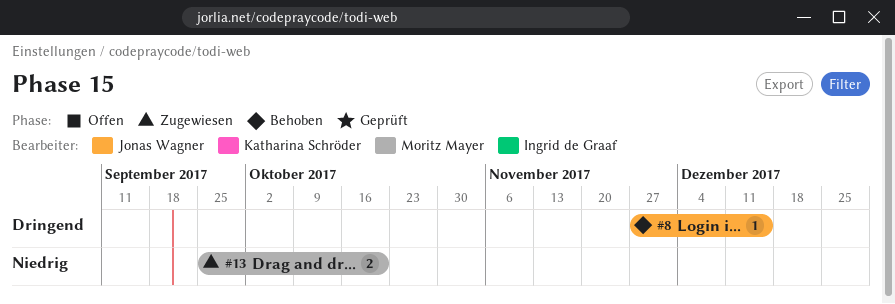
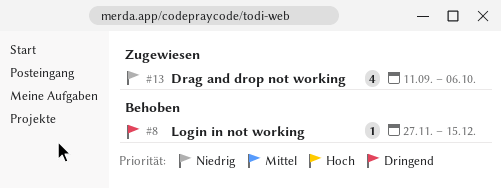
#13, estimate: 2 -> 4
#13, start: Sep 25 -> Sep 11
#13, due: Oct 20 -> Oct 6

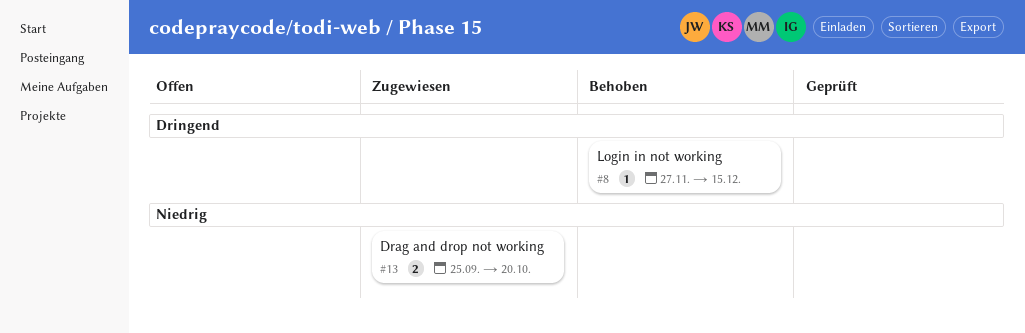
#13, estimate: 4 -> 2
#13, start: Sep 11 -> Sep 25
#13, due: Oct 6 -> Oct 20

